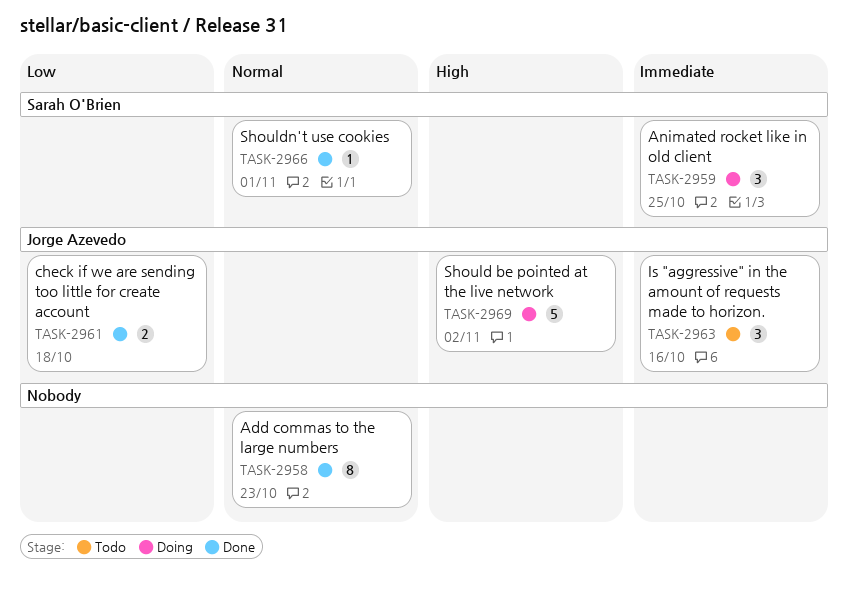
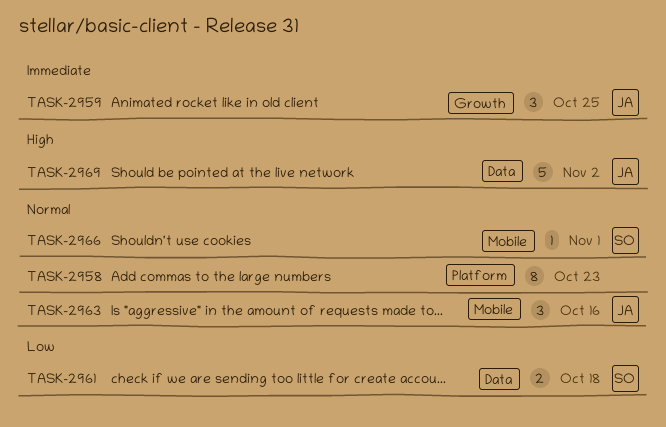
TASK-2959, owner: Sarah O'Brien -> Jorge Azevedo
TASK-2961, owner: Jorge Azevedo -> Sarah O'Brien
TASK-2963, priority: Immediate -> Normal

